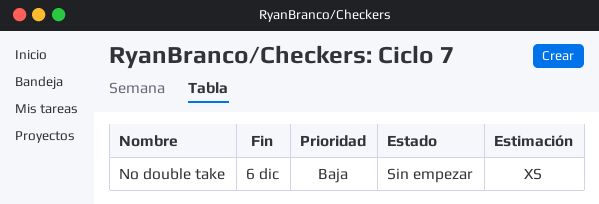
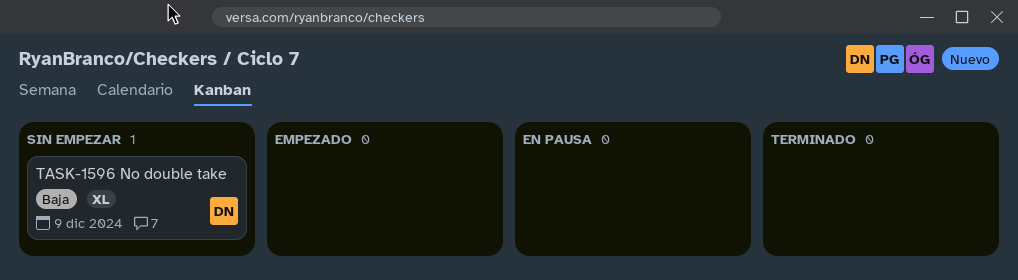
No double take, estimate: XS -> XL
No double take, due: Dec 6 -> Dec 9

